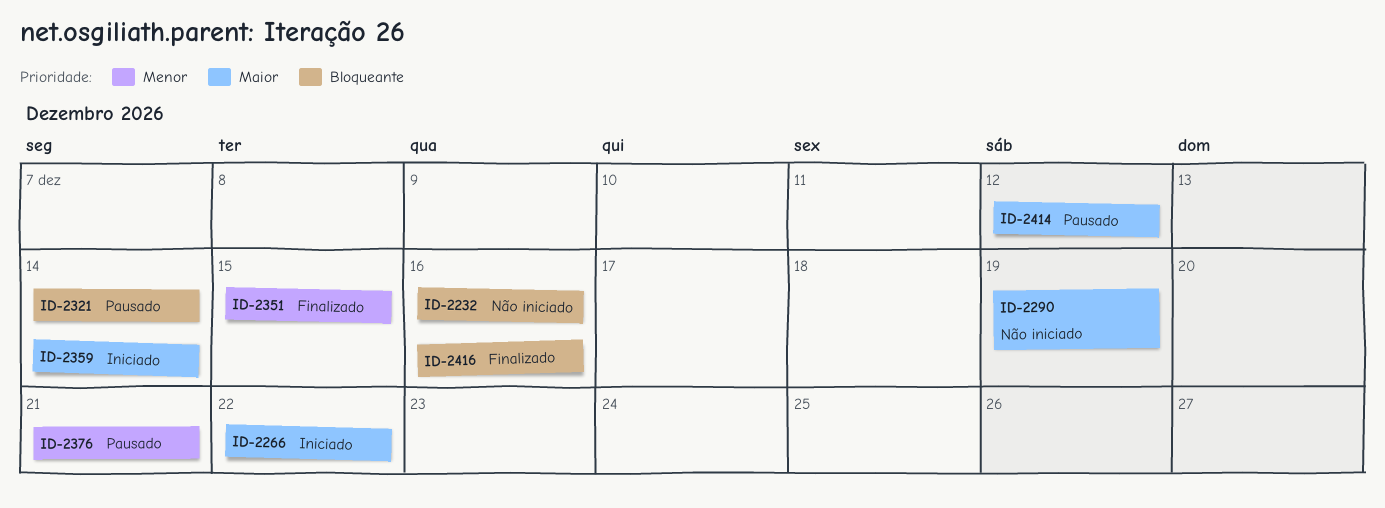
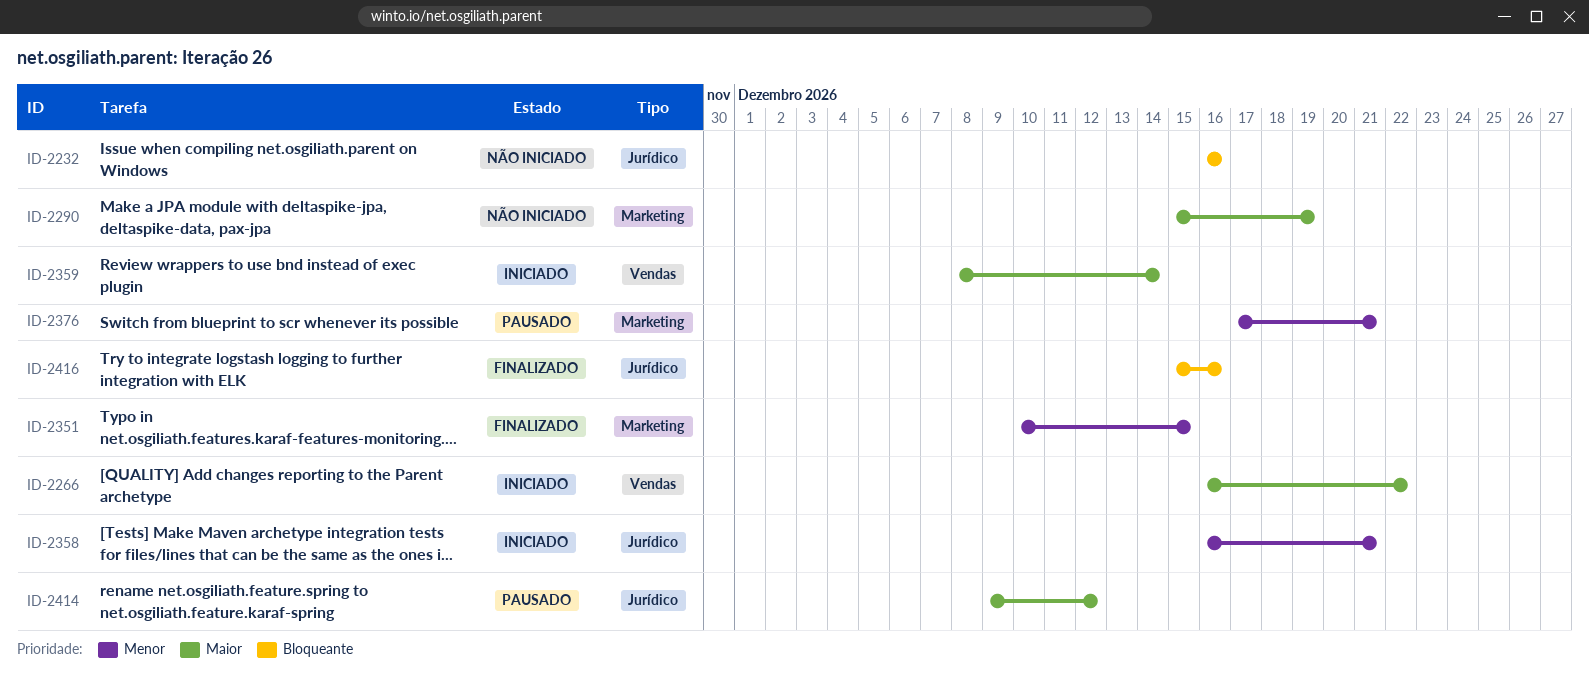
ID-2321: present -> none
ID-2358: none -> present

